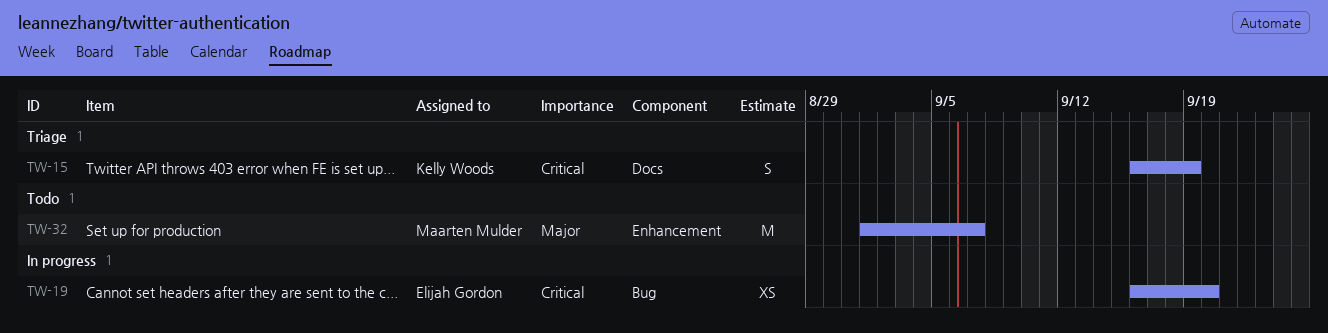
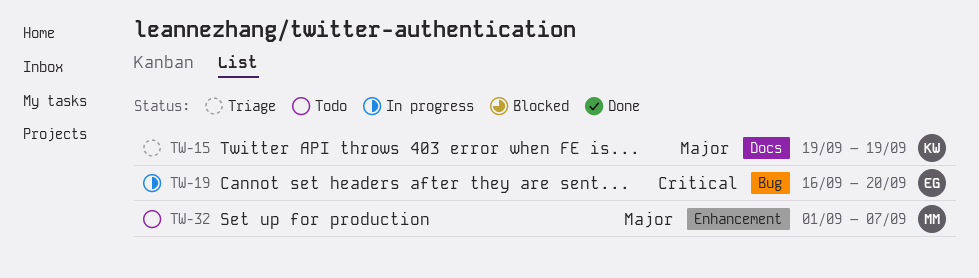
TW-15, priority: Critical -> Major
TW-15, start: Sep 16 -> Sep 19

